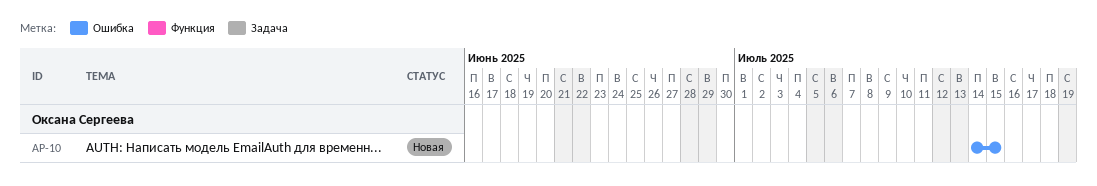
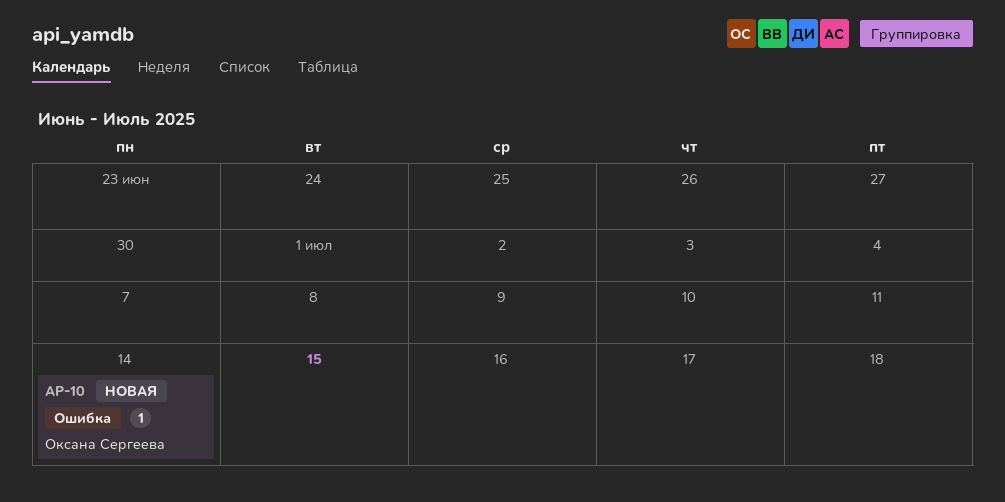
AP-10, due: Jul 15 -> Jul 14

